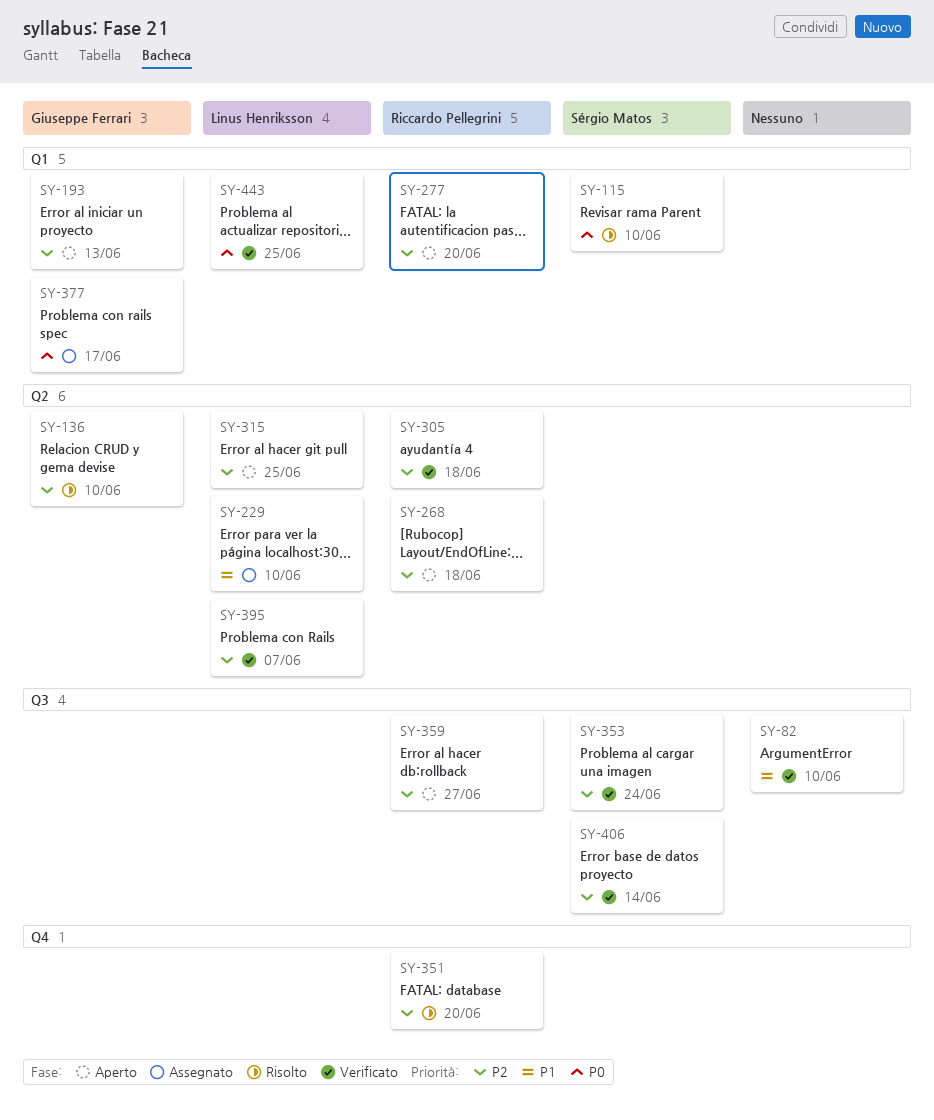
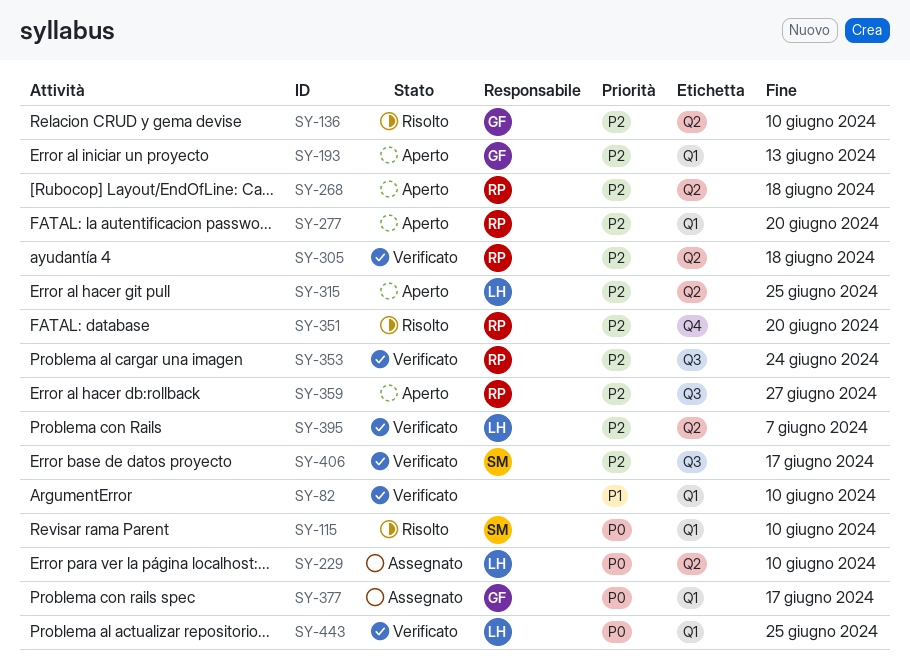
SY-82, label: Q3 -> Q1
SY-229, priority: P1 -> P0
SY-353, owner: Sérgio Matos -> Riccardo Pellegrini
SY-406, due: Jun 14 -> Jun 17

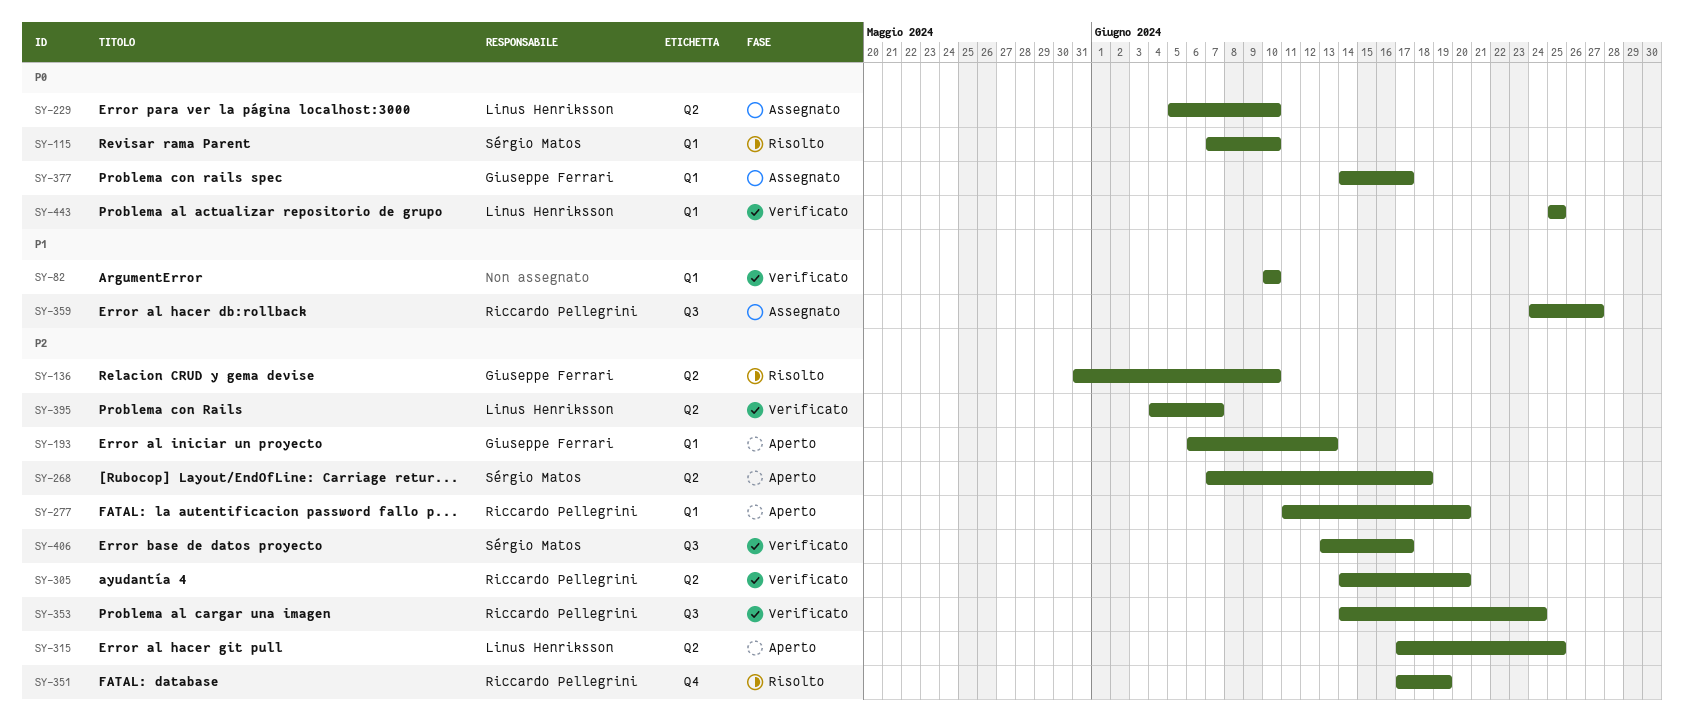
SY-268, owner: Riccardo Pellegrini -> Sérgio Matos
SY-305, due: Jun 18 -> Jun 20
SY-351, due: Jun 20 -> Jun 19
SY-359, status: Aperto -> Assegnato
SY-359, priority: P2 -> P1

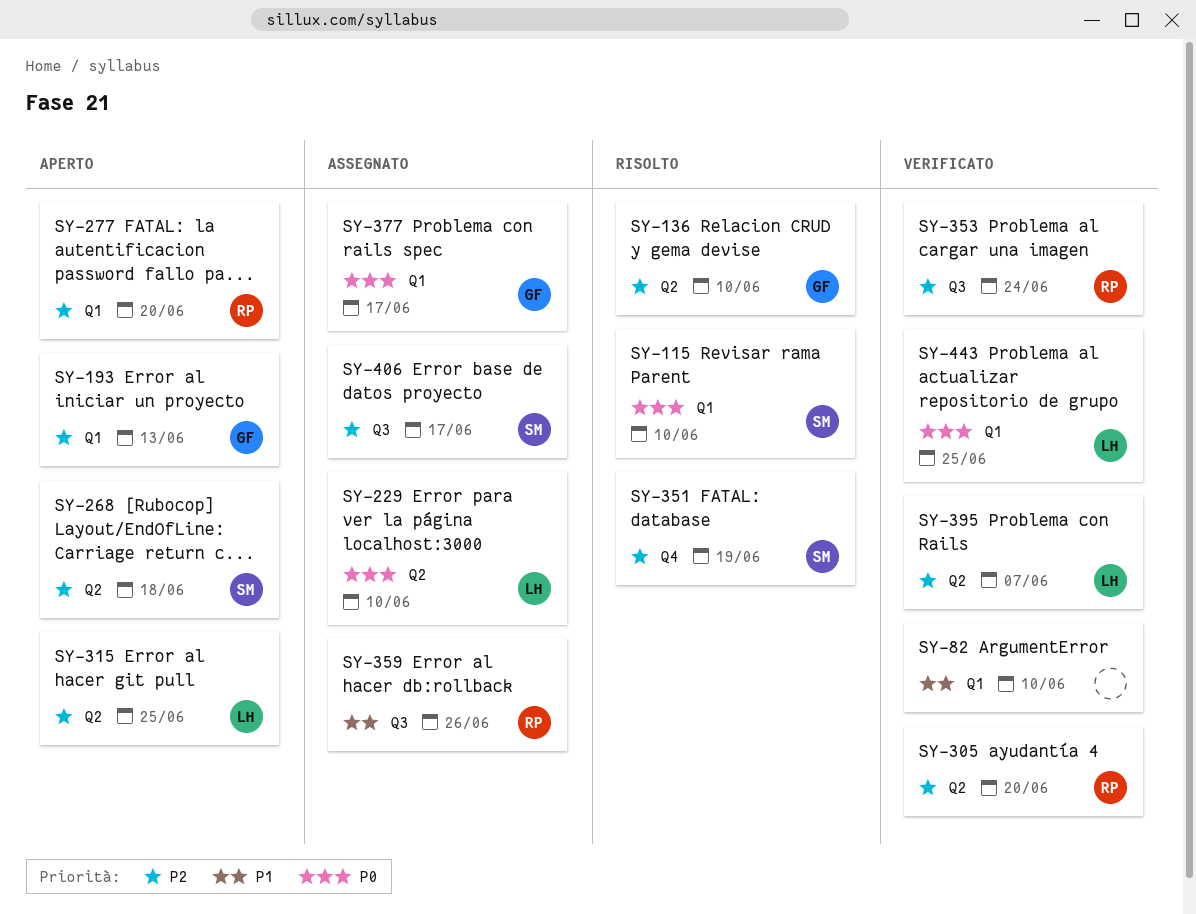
SY-351, owner: Riccardo Pellegrini -> Sérgio Matos
SY-359, due: Jun 27 -> Jun 26
SY-406, status: Verificato -> Assegnato

